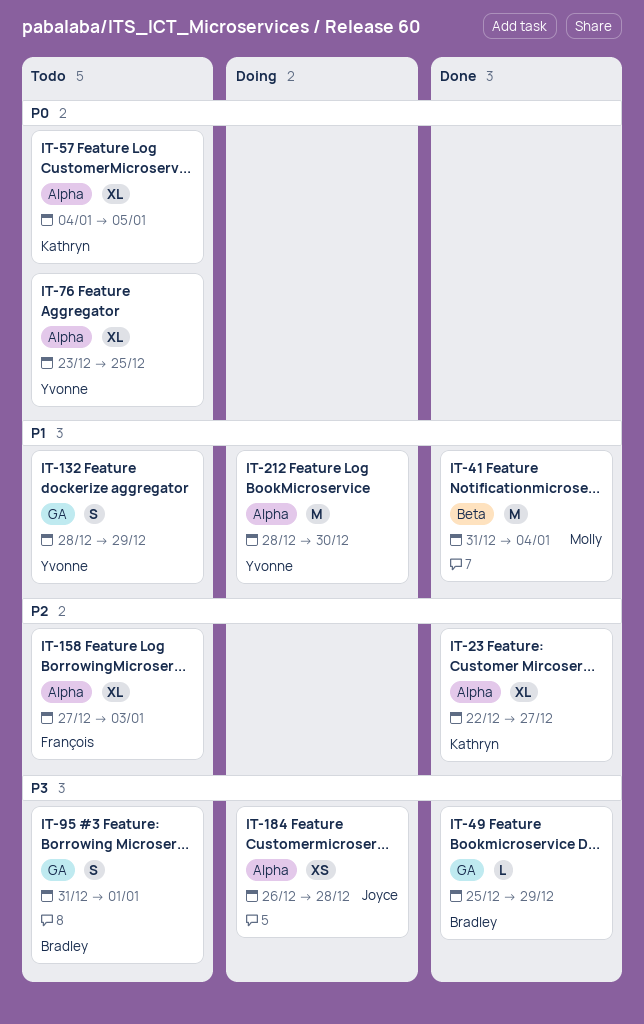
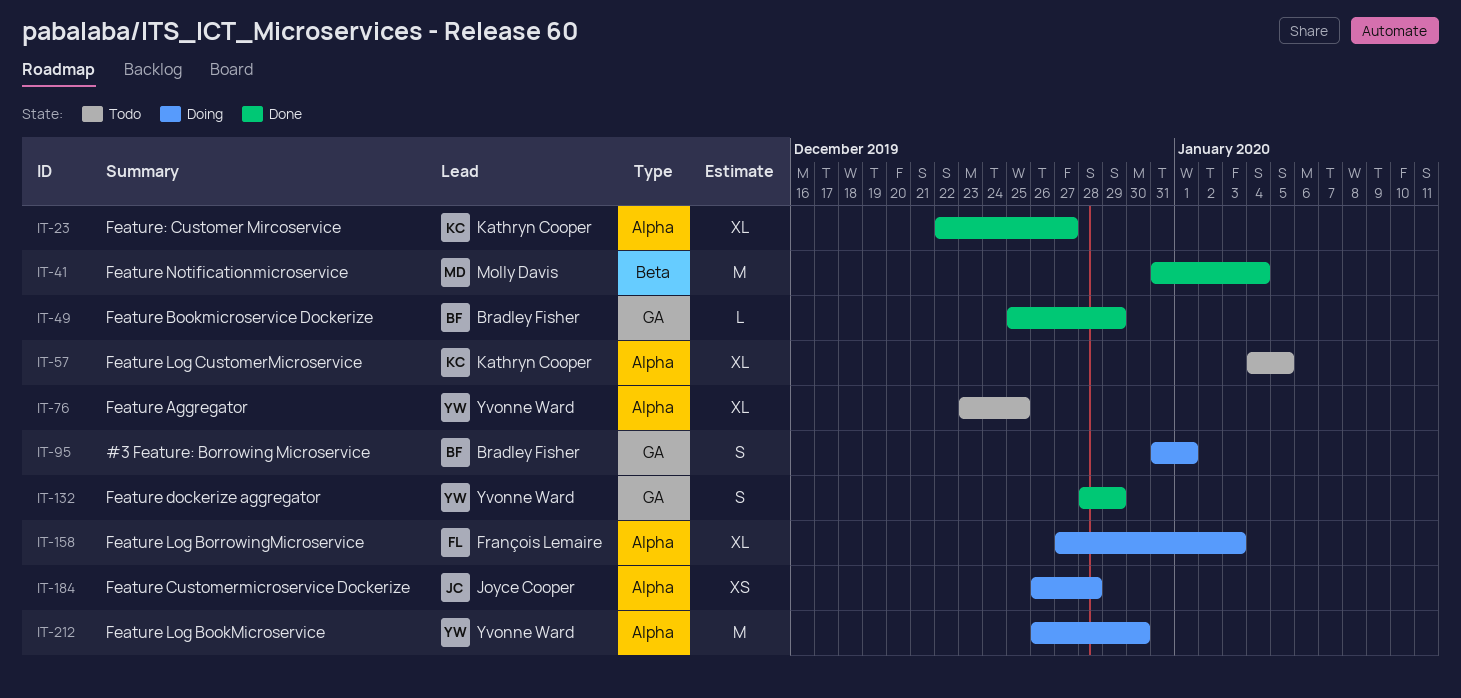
IT-95, status: Todo -> Doing
IT-132, status: Todo -> Done
IT-158, status: Todo -> Doing
IT-212, start: Dec 28 -> Dec 26

